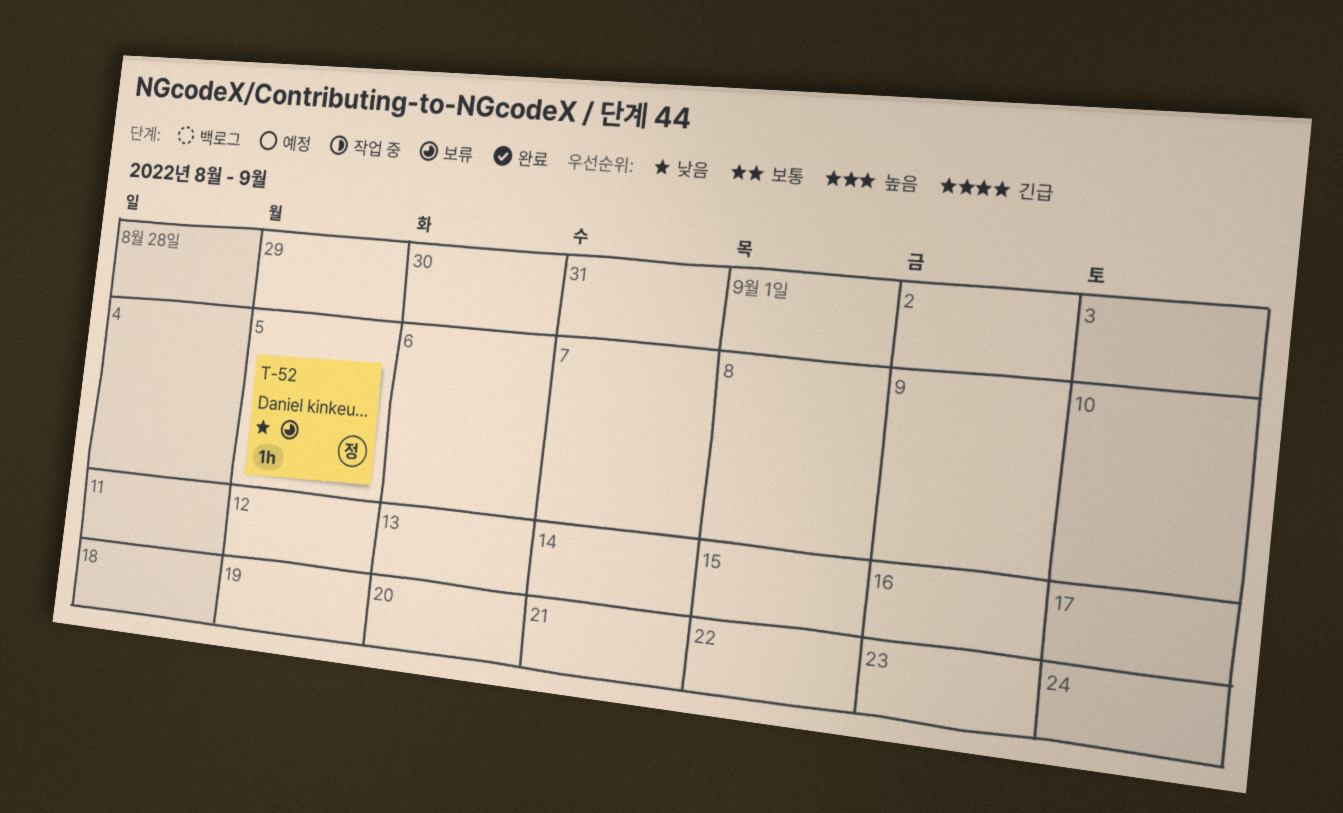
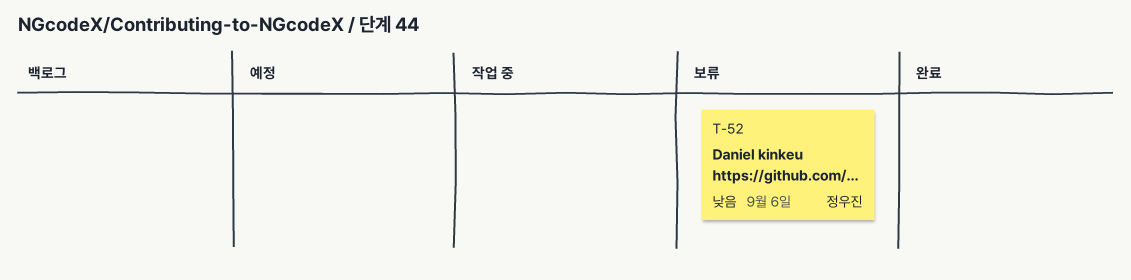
T-52, due: Sep 5 -> Sep 6

